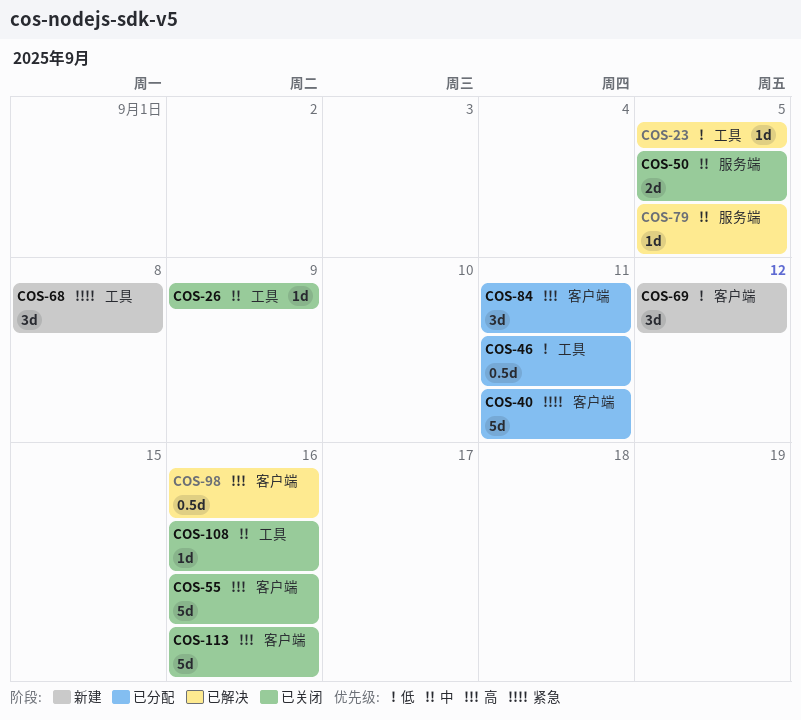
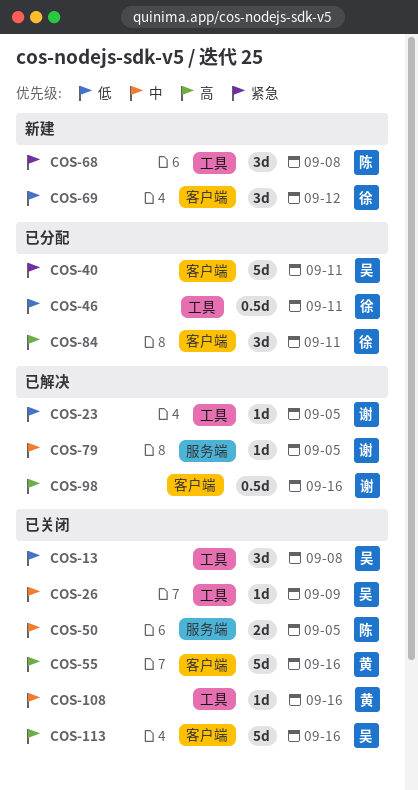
COS-13: none -> present

